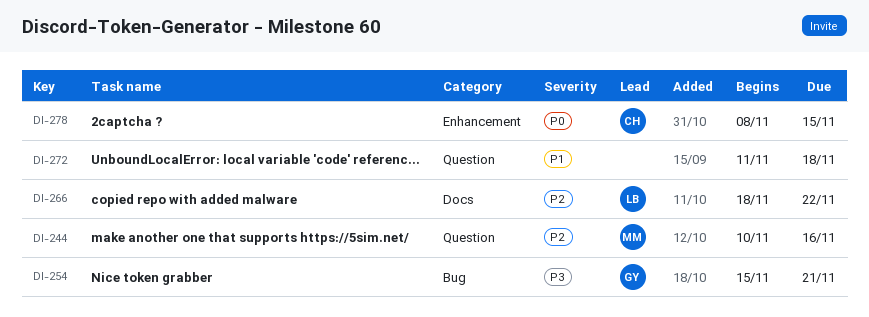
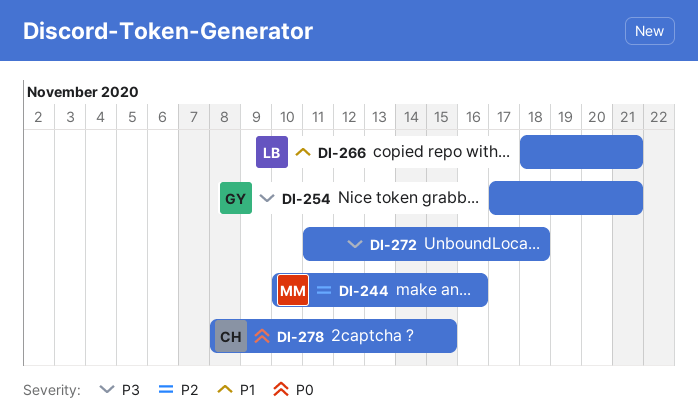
DI-254, start: Nov 15 -> Nov 17
DI-266, priority: P2 -> P1
DI-266, due: Nov 22 -> Nov 21
DI-272, priority: P1 -> P3

